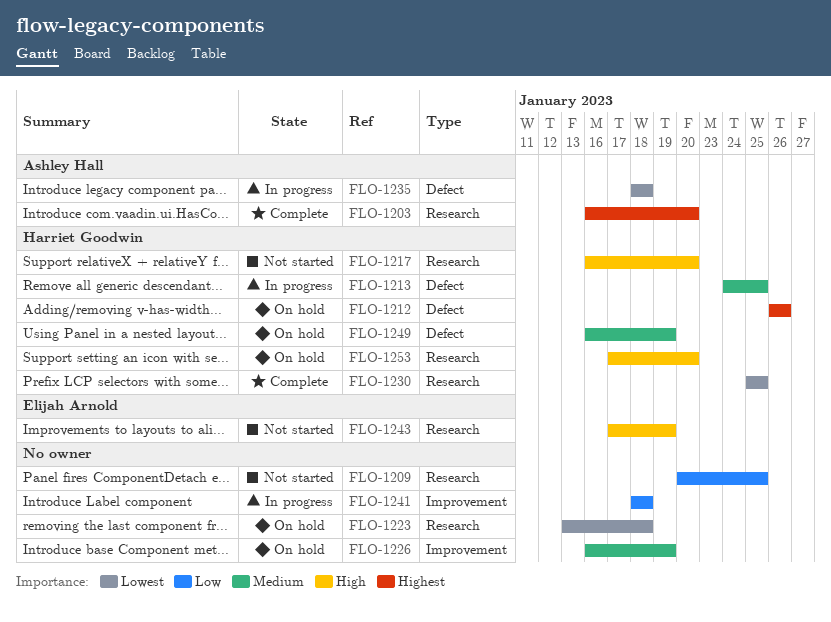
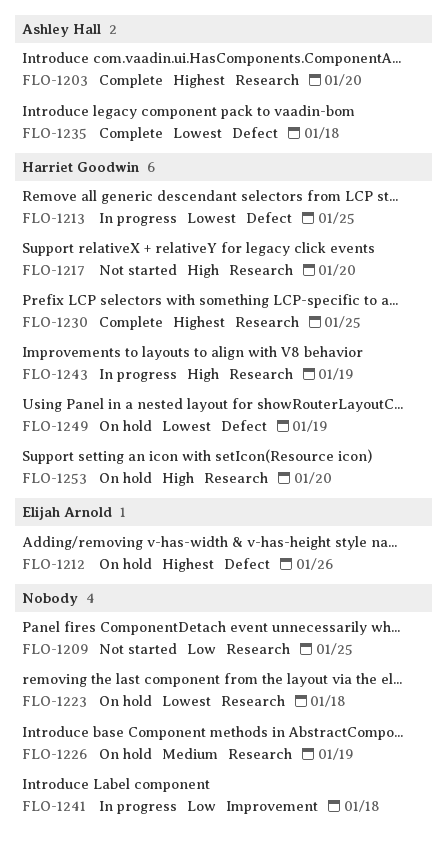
FLO-1212, owner: Harriet Goodwin -> Elijah Arnold
FLO-1213, priority: Medium -> Lowest
FLO-1226, label: Improvement -> Research
FLO-1230, priority: Lowest -> Highest
FLO-1235, status: In progress -> Complete
FLO-1243, status: Not started -> In progress
FLO-1243, owner: Elijah Arnold -> Harriet Goodwin
FLO-1249, priority: Medium -> Lowest

